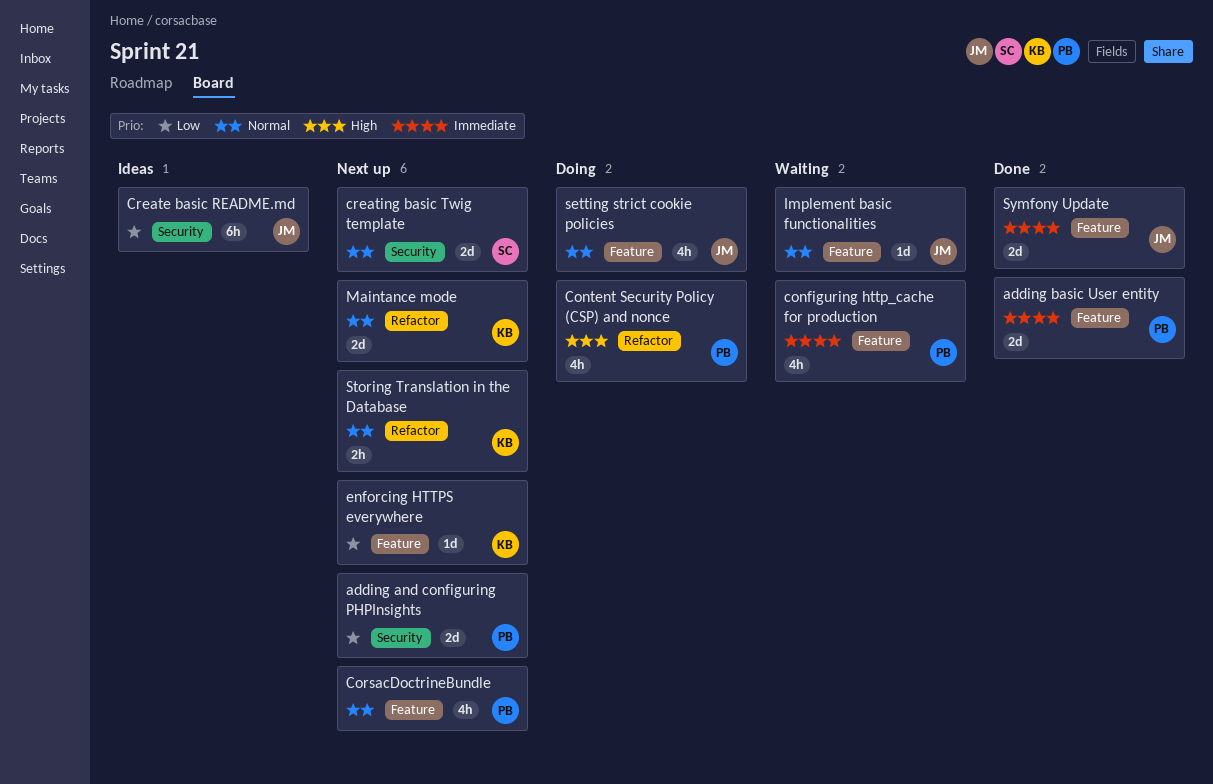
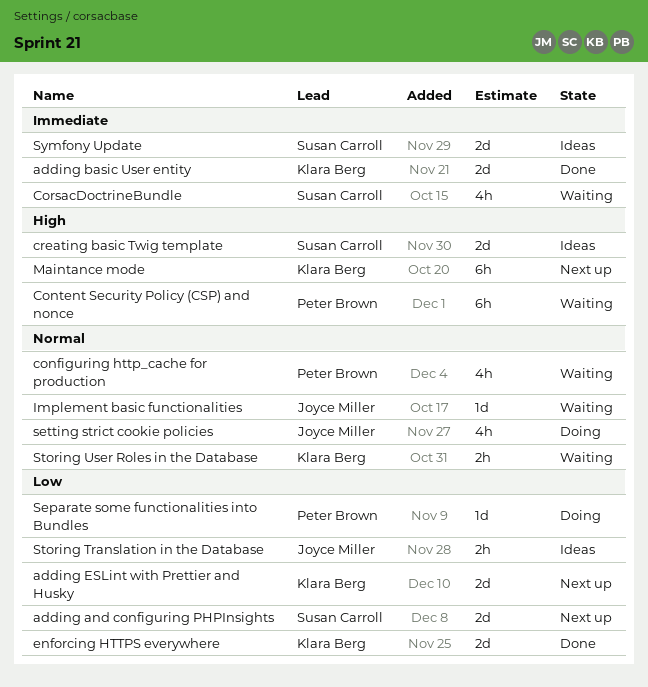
adding and configuring PHPInsights, owner: Peter Brown -> Susan Carroll
adding basic User entity, owner: Peter Brown -> Klara Berg
adding ESLint with Prettier and Husky: none -> present
configuring http_cache for production, priority: Immediate -> Normal
Content Security Policy (CSP) and nonce, status: Doing -> Waiting
Content Security Policy (CSP) and nonce, estimate: 4h -> 6h
CorsacDoctrineBundle, status: Next up -> Waiting
CorsacDoctrineBundle, owner: Peter Brown -> Susan Carroll
CorsacDoctrineBundle, priority: Normal -> Immediate
Create basic README.md: present -> none
creating basic Twig template, status: Next up -> Ideas
creating basic Twig template, priority: Normal -> High
enforcing HTTPS everywhere, status: Next up -> Done
enforcing HTTPS everywhere, estimate: 1d -> 2d
Maintance mode, priority: Normal -> High
Maintance mode, estimate: 2d -> 6h
Separate some functionalities into Bundles: none -> present
Storing Translation in the Database, status: Next up -> Ideas
Storing Translation in the Database, owner: Klara Berg -> Joyce Miller
Storing Translation in the Database, priority: Normal -> Low
Storing User Roles in the Database: none -> present
Symfony Update, status: Done -> Ideas
Symfony Update, owner: Joyce Miller -> Susan Carroll

